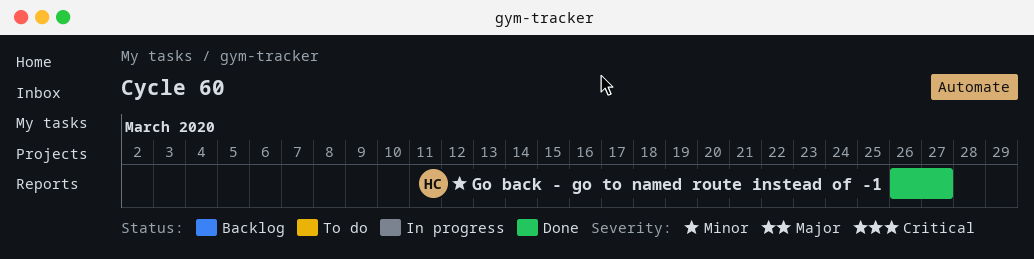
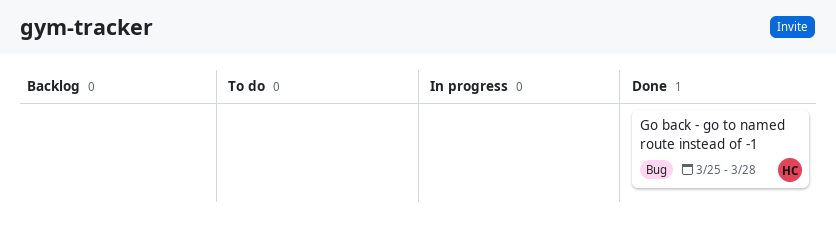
Go back - go to named route instead of -1, start: Mar 26 -> Mar 25
Go back - go to named route instead of -1, due: Mar 27 -> Mar 28

